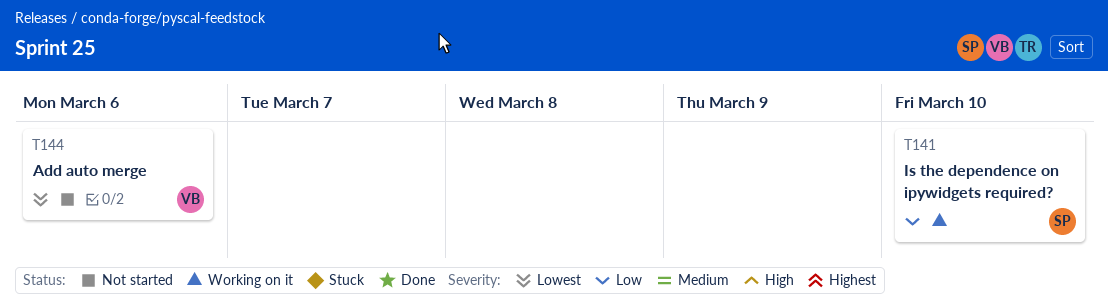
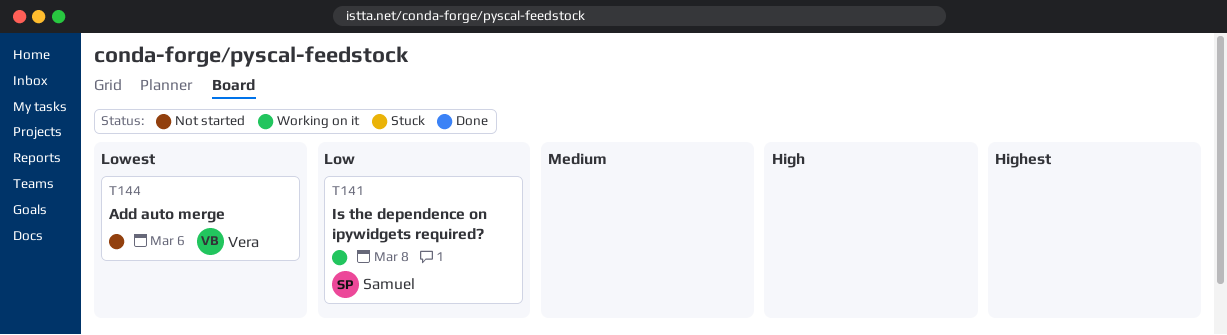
T141, due: Mar 10 -> Mar 8

